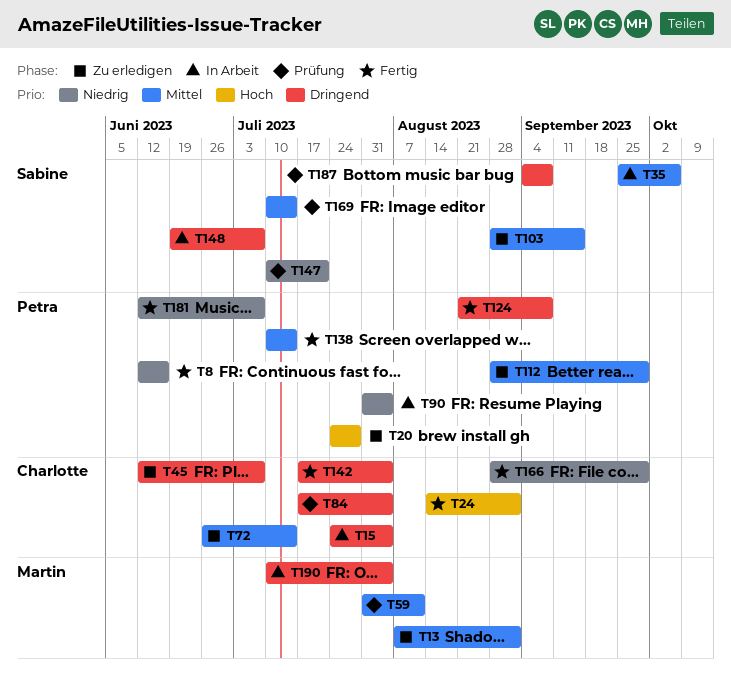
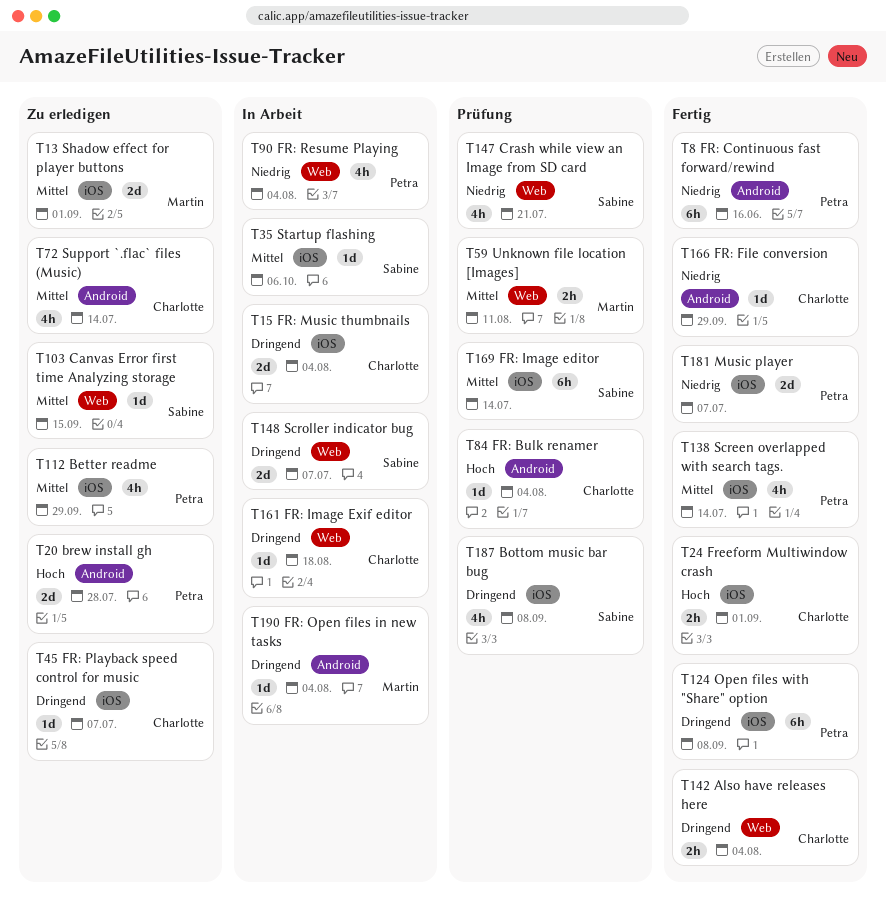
T84, priority: Dringend -> Hoch
T161: none -> present

